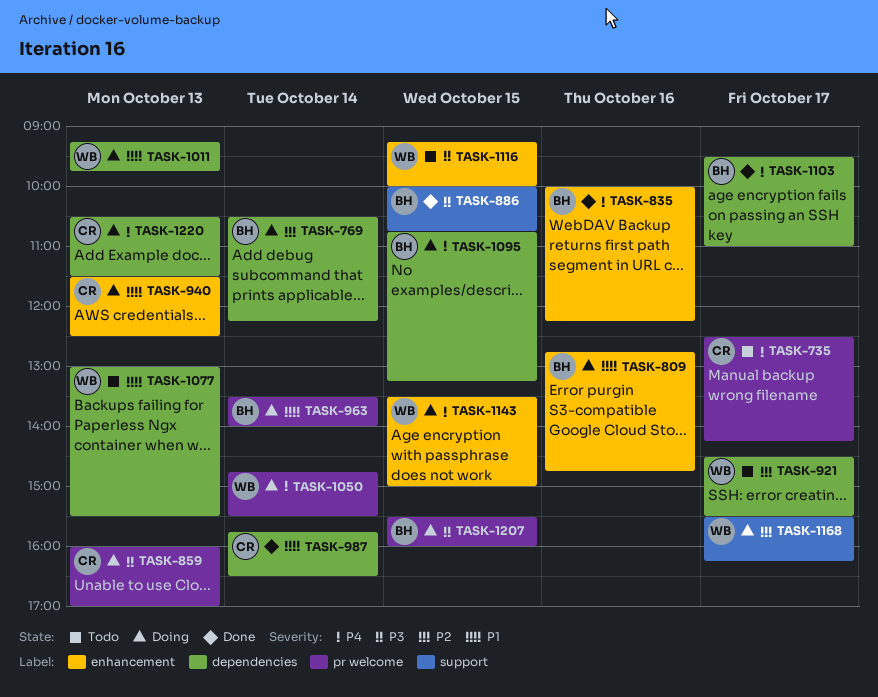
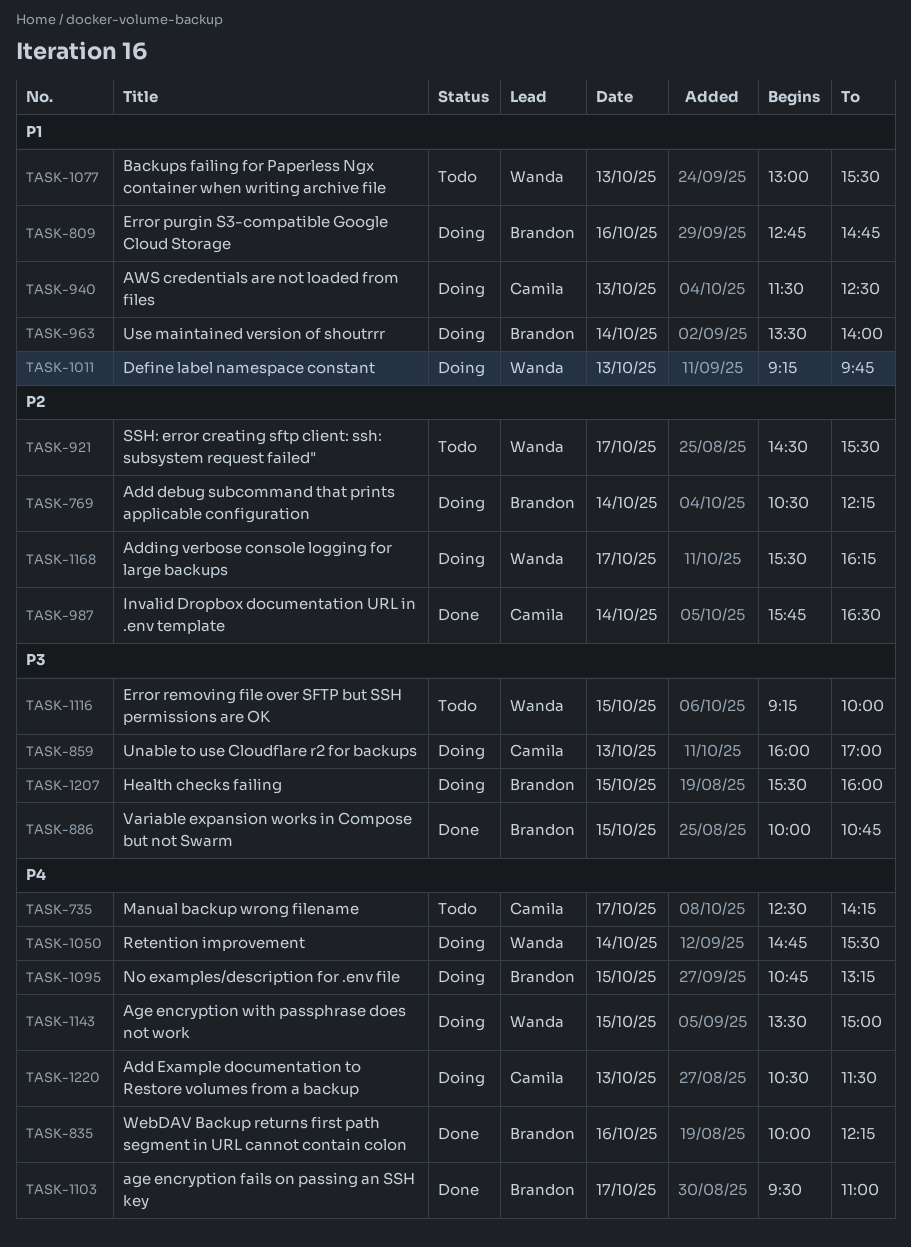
TASK-987, priority: P1 -> P2

